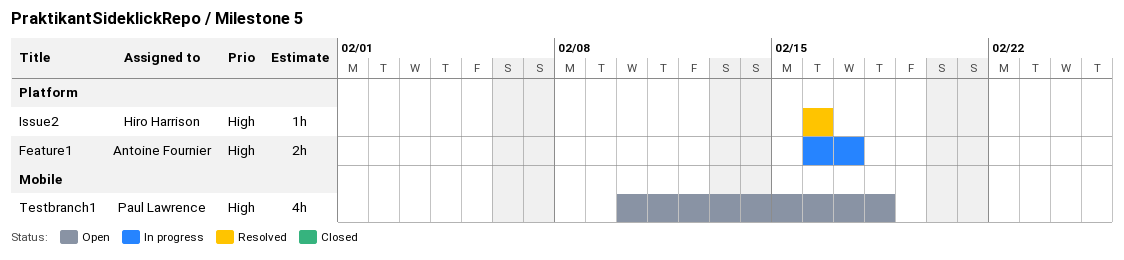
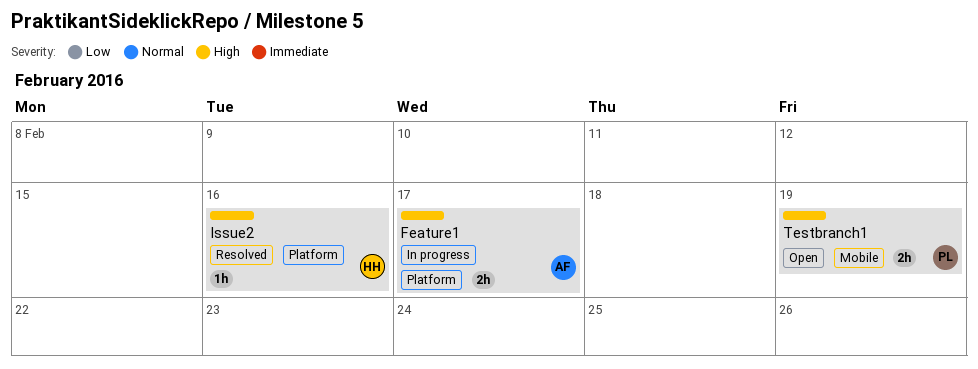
Testbranch1, estimate: 4h -> 2h
Testbranch1, due: Feb 18 -> Feb 19

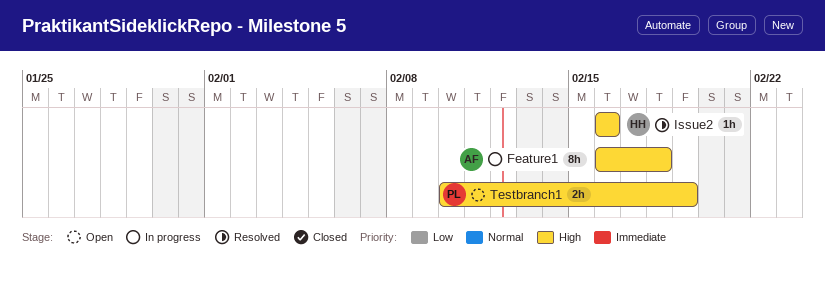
Feature1, estimate: 2h -> 8h
Feature1, due: Feb 17 -> Feb 18

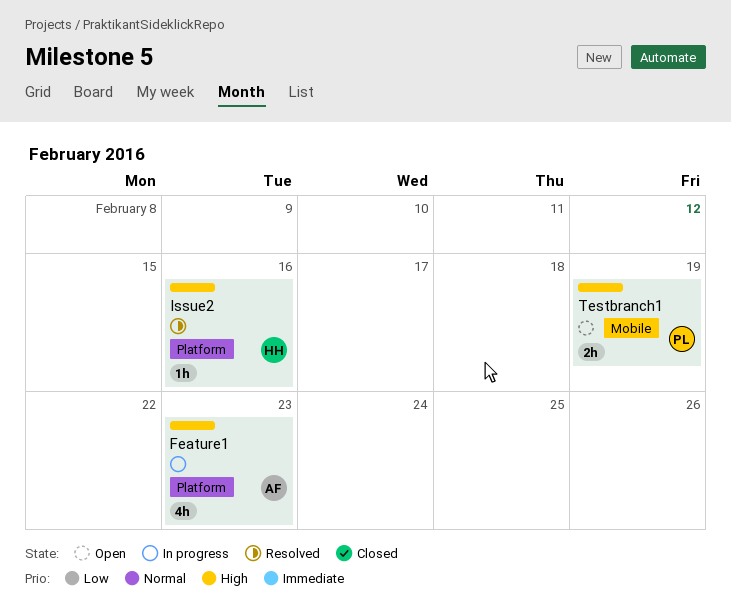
Feature1, estimate: 8h -> 4h
Feature1, due: Feb 18 -> Feb 23

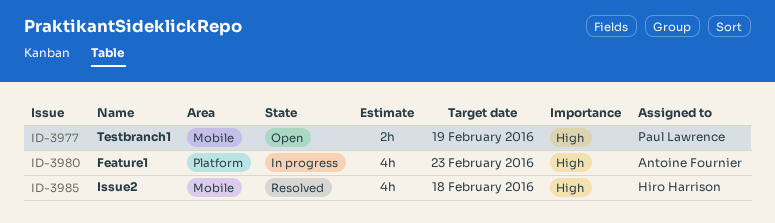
Issue2, label: Platform -> Mobile
Issue2, estimate: 1h -> 4h
Issue2, due: Feb 16 -> Feb 18

